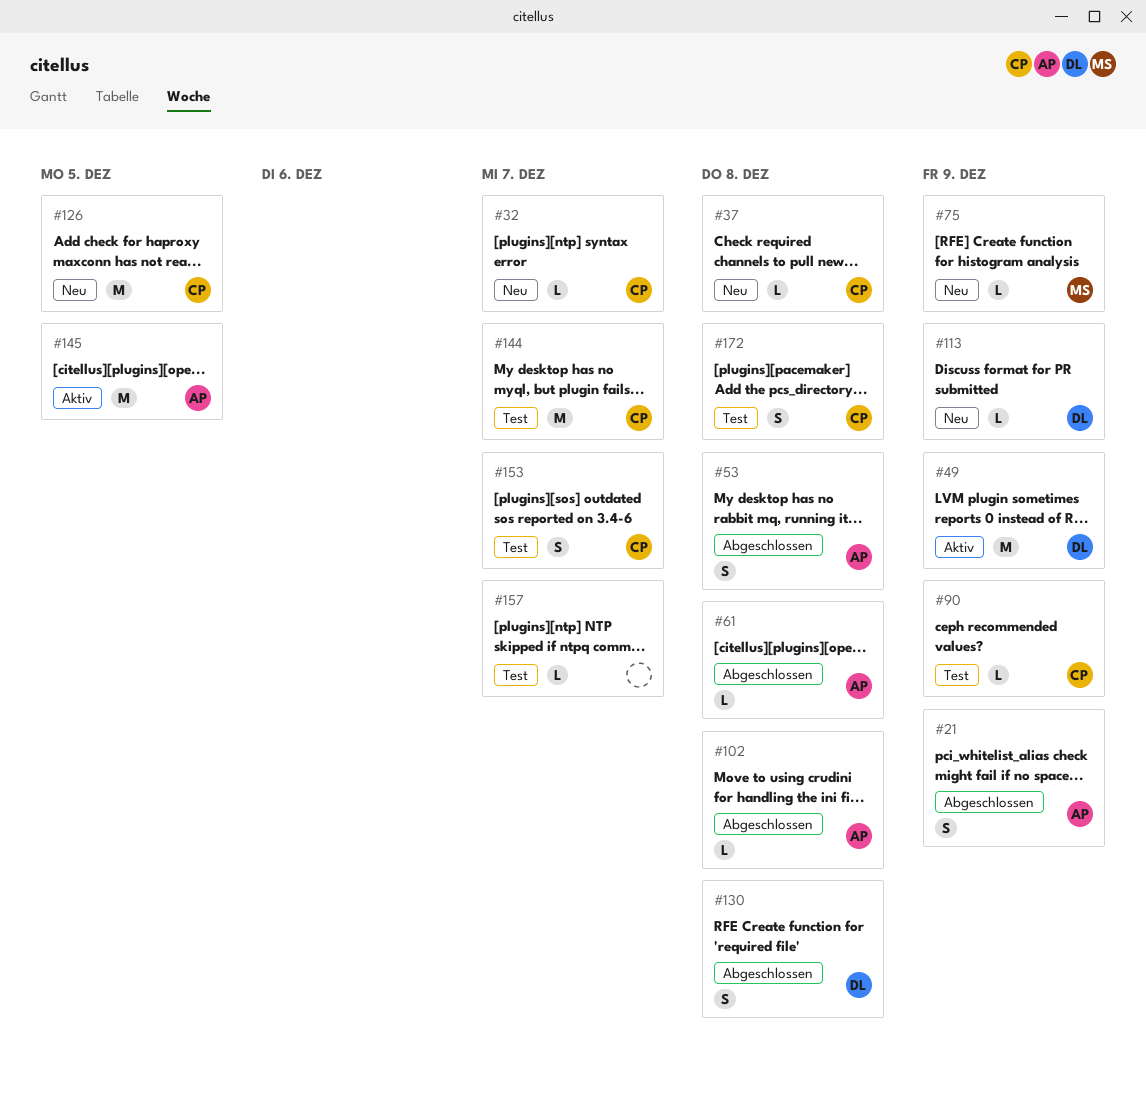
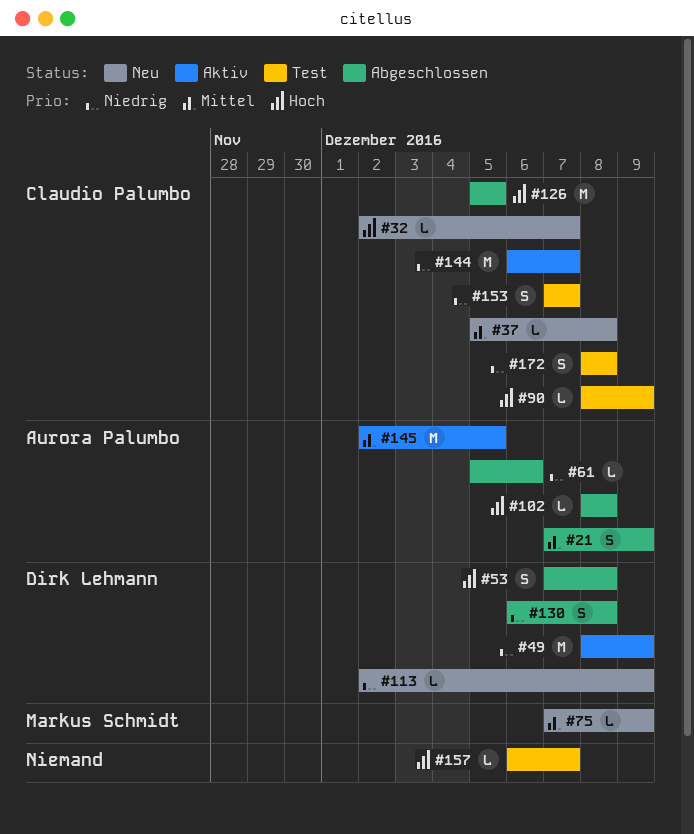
#53, owner: Aurora Palumbo -> Dirk Lehmann
#61, due: Dec 8 -> Dec 6
#126, status: Neu -> Abgeschlossen
#144, status: Test -> Aktiv

